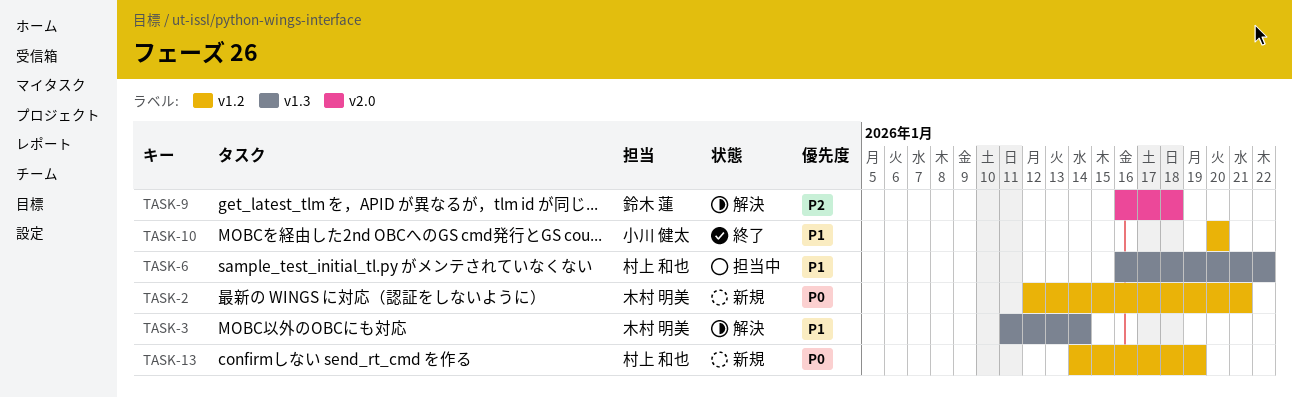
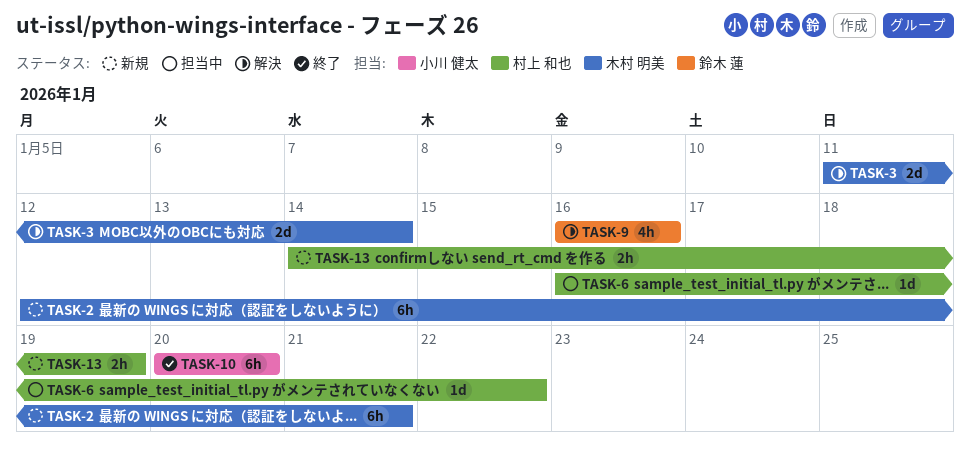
TASK-9, due: Jan 18 -> Jan 16

